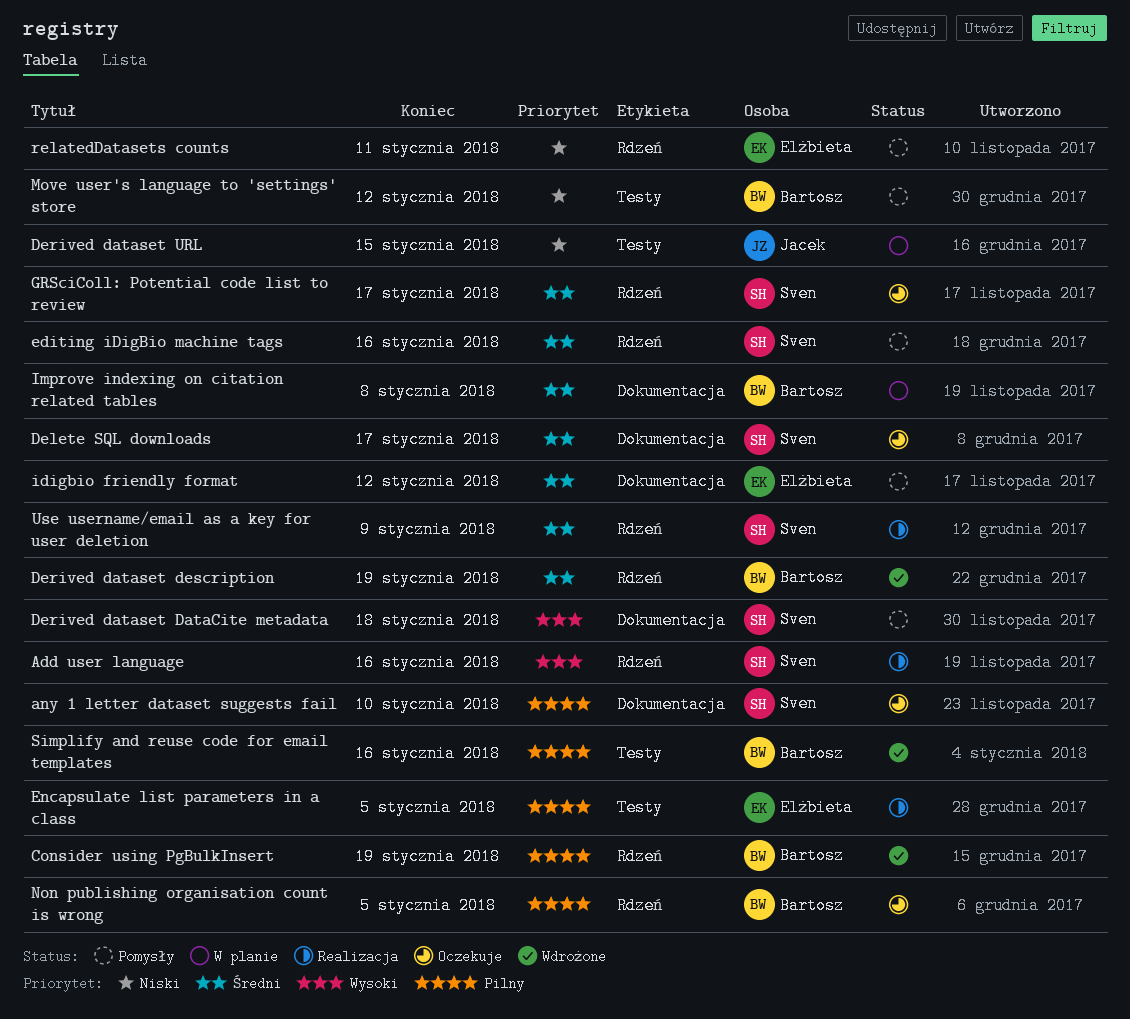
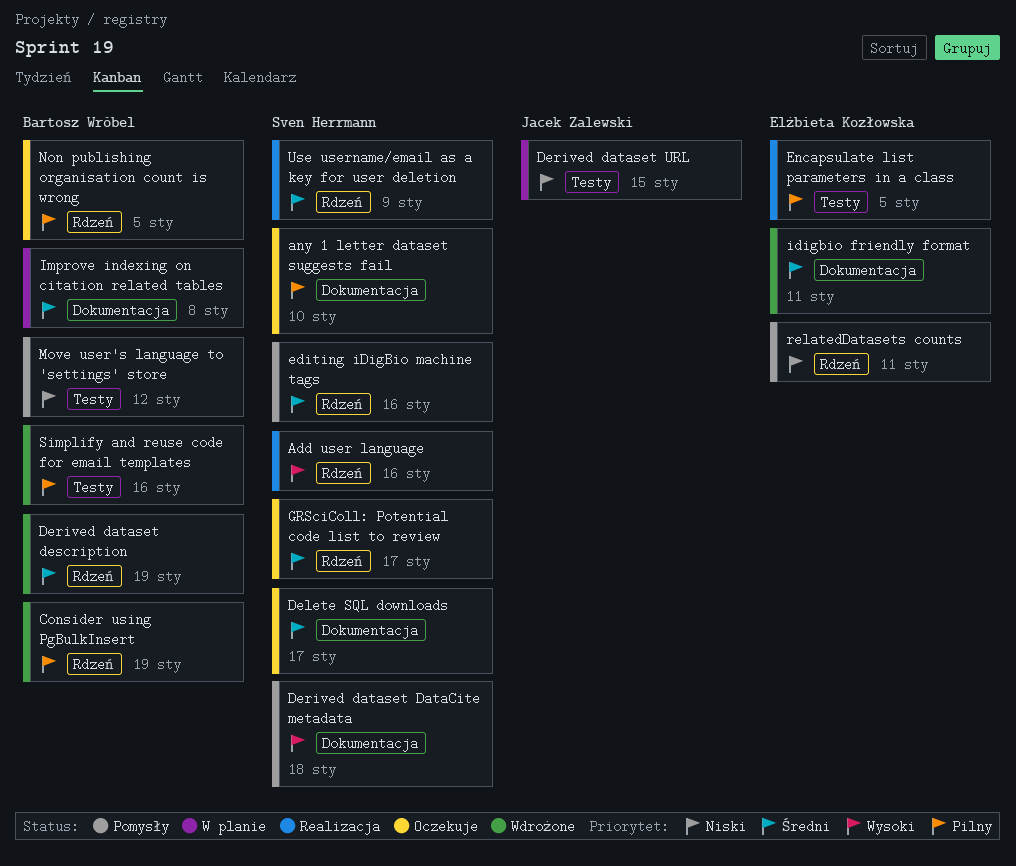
idigbio friendly format, status: Pomysły -> Wdrożone
idigbio friendly format, due: Jan 12 -> Jan 11

